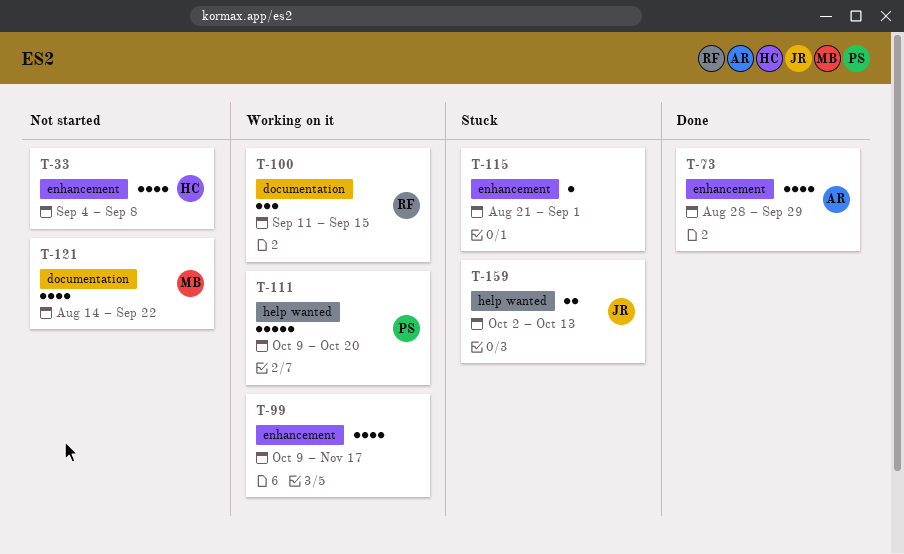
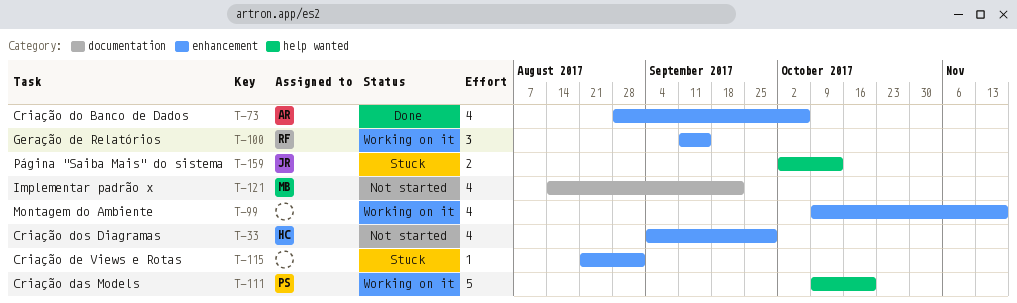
T-33, due: Sep 8 -> Sep 29
T-73, due: Sep 29 -> Oct 6
T-100, label: documentation -> enhancement

